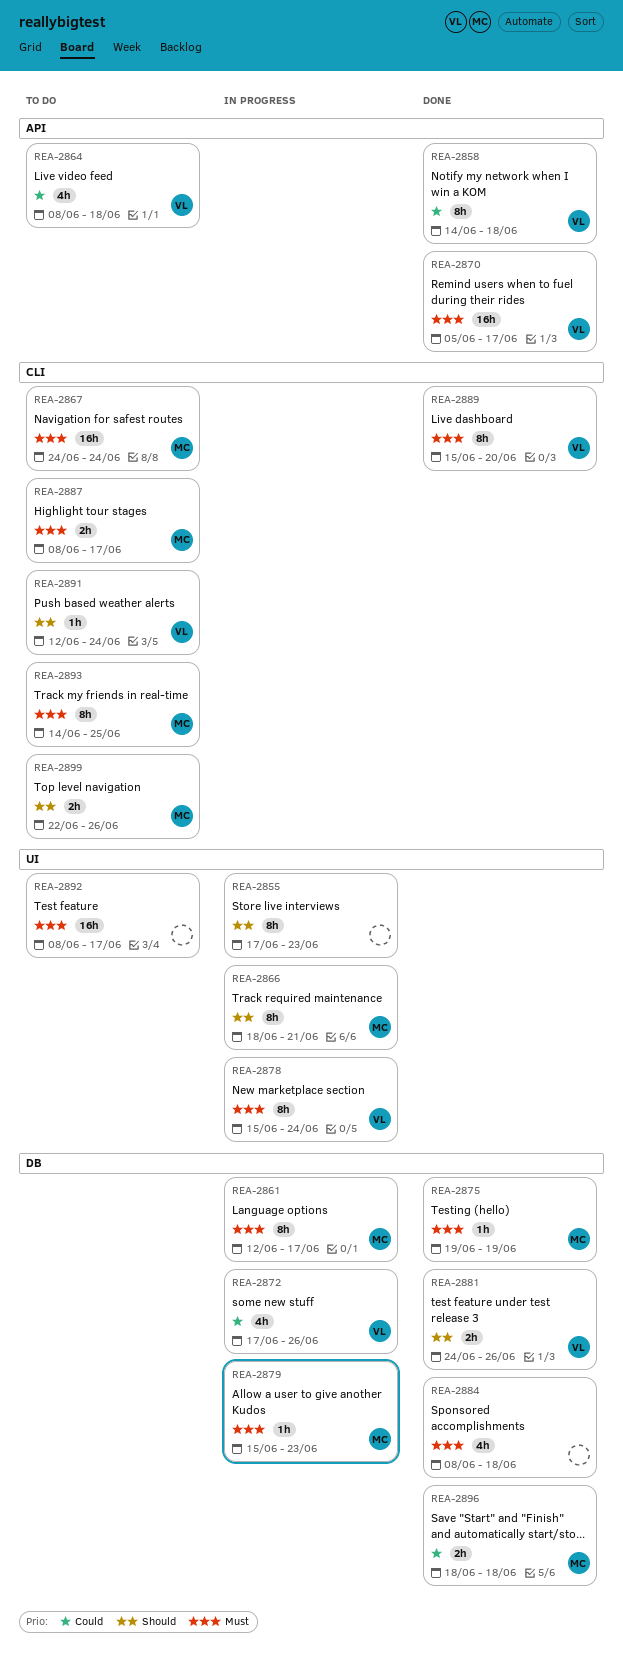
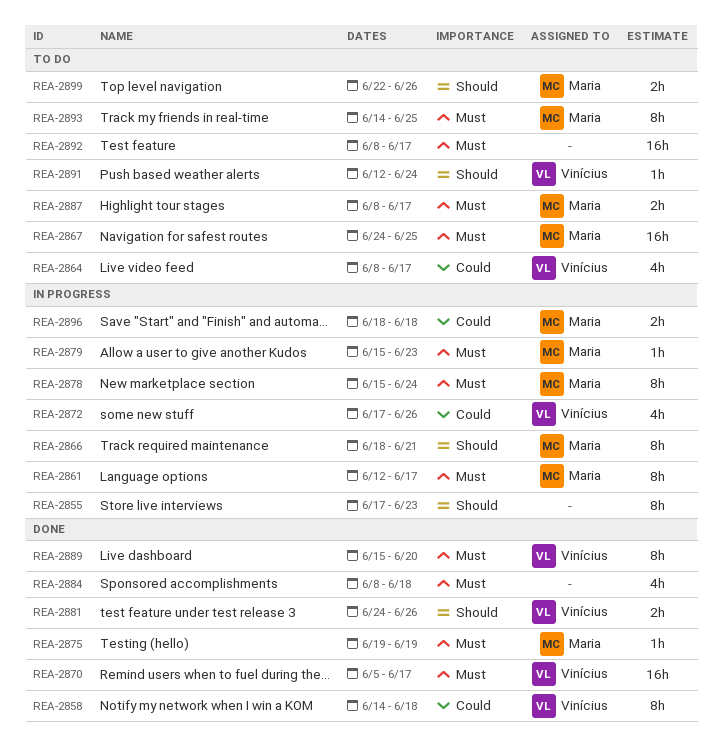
REA-2864, due: Jun 18 -> Jun 17
REA-2867, due: Jun 24 -> Jun 25
REA-2878, owner: Vinícius -> Maria
REA-2896, status: Done -> In progress

